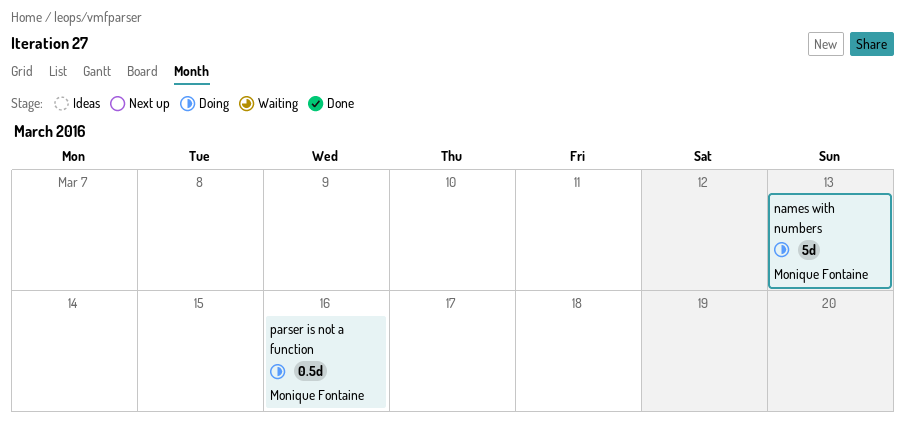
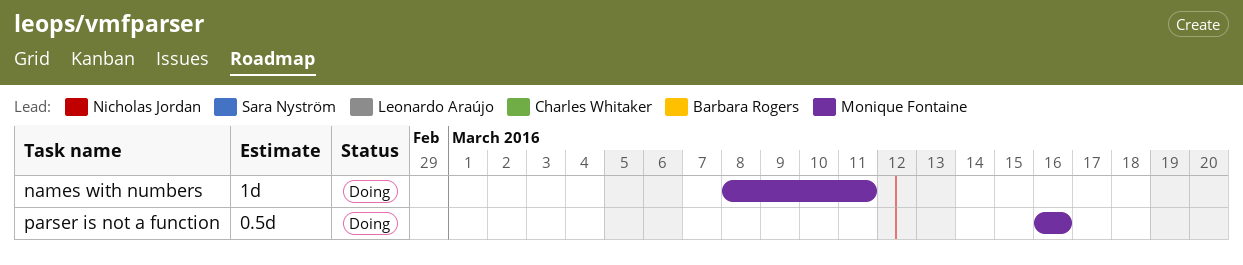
names with numbers, estimate: 5d -> 1d
names with numbers, due: Mar 13 -> Mar 11

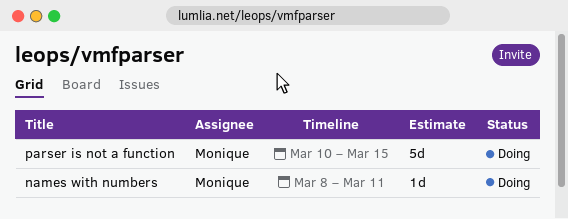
parser is not a function, estimate: 0.5d -> 5d
parser is not a function, start: Mar 16 -> Mar 10
parser is not a function, due: Mar 16 -> Mar 15

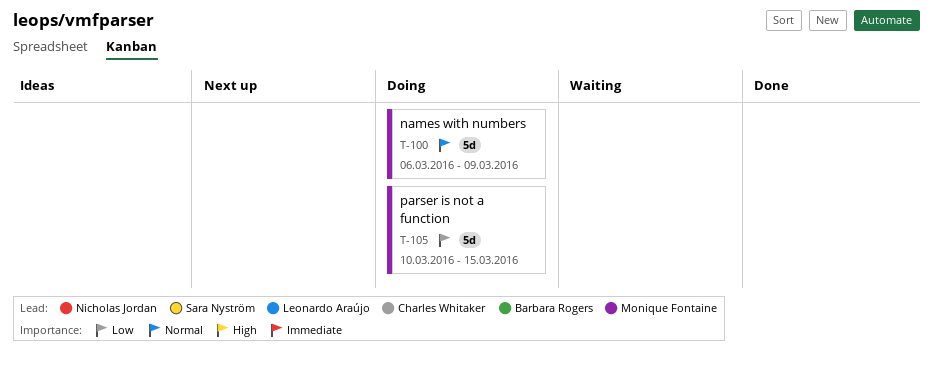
names with numbers, estimate: 1d -> 5d
names with numbers, start: Mar 8 -> Mar 6
names with numbers, due: Mar 11 -> Mar 9

